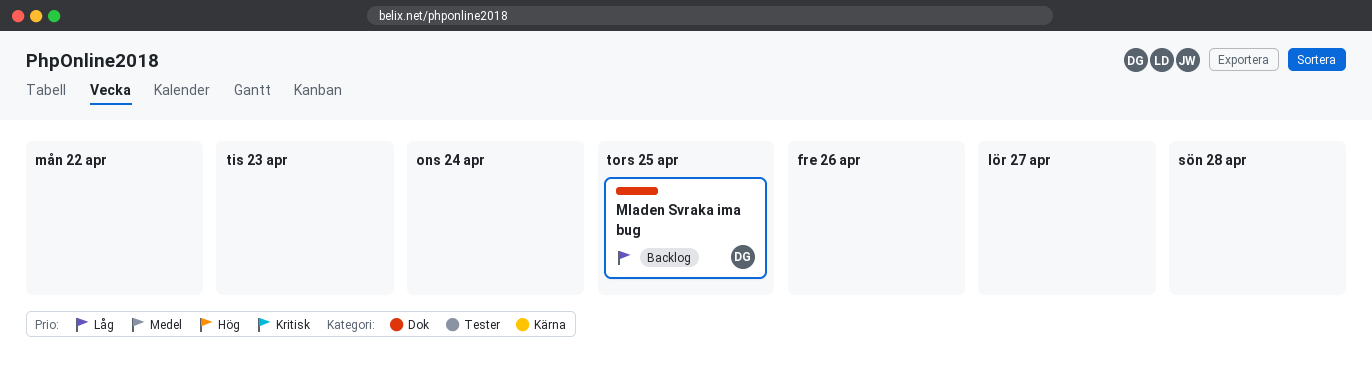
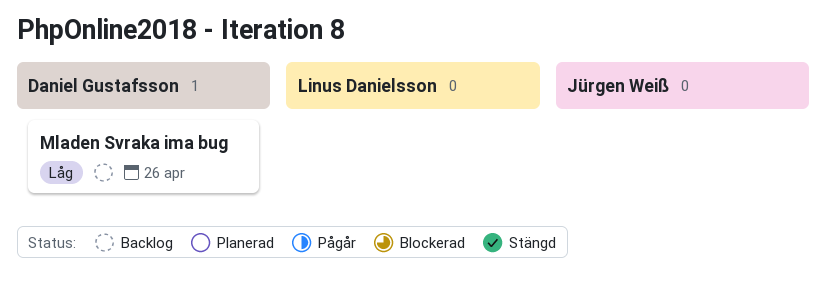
Mladen Svraka ima bug, due: Apr 25 -> Apr 26

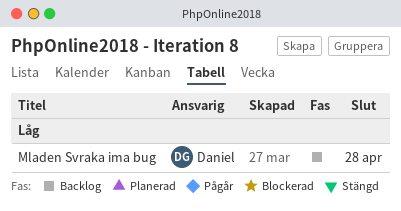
Mladen Svraka ima bug, due: Apr 26 -> Apr 28

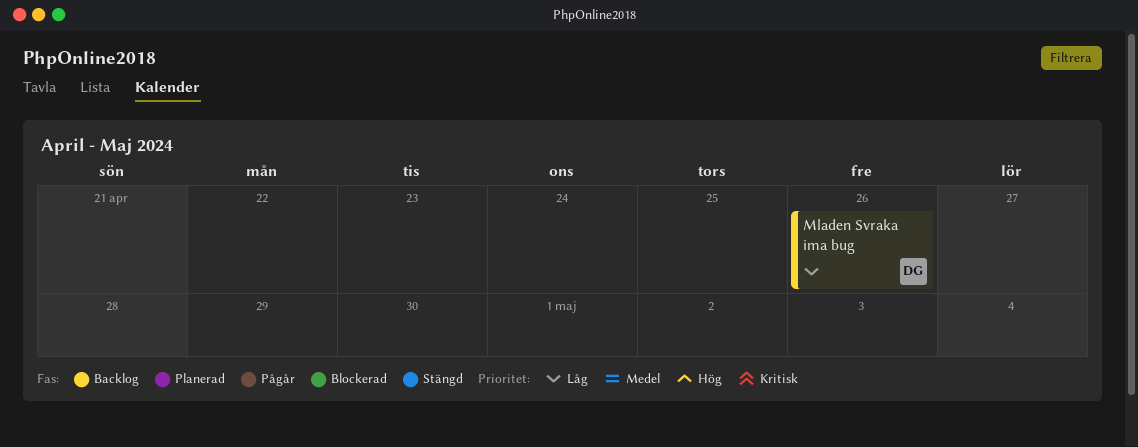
Mladen Svraka ima bug, due: Apr 28 -> Apr 26

